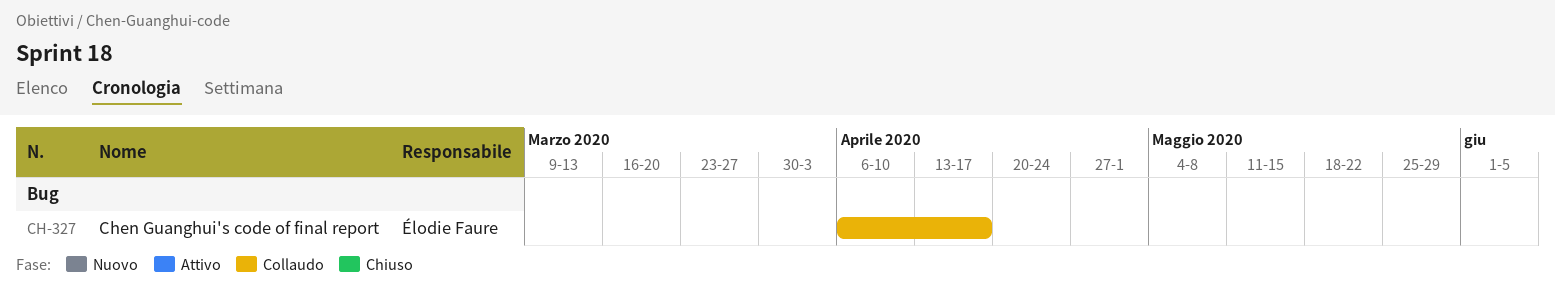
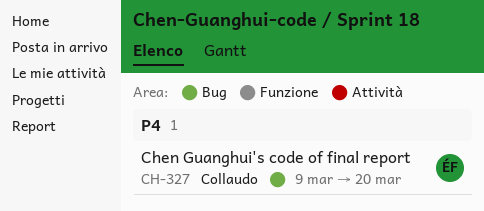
CH-327, start: Apr 6 -> Mar 9
CH-327, due: Apr 17 -> Mar 20

